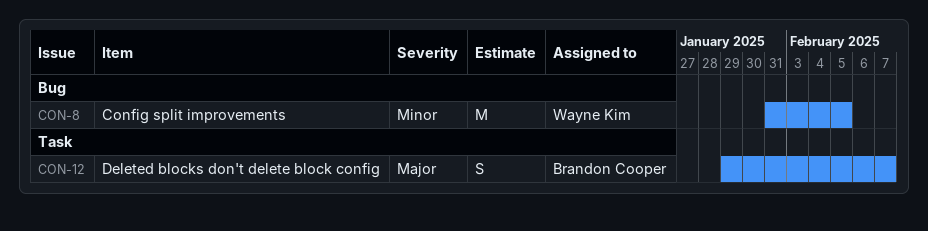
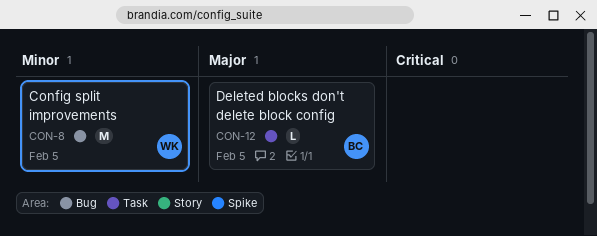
CON-12, estimate: S -> L
CON-12, due: Feb 7 -> Feb 5

